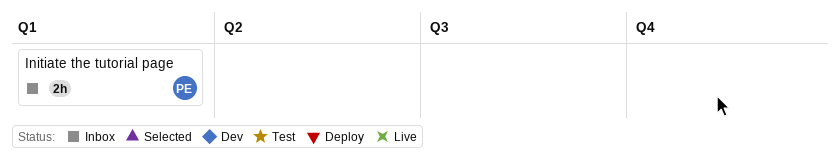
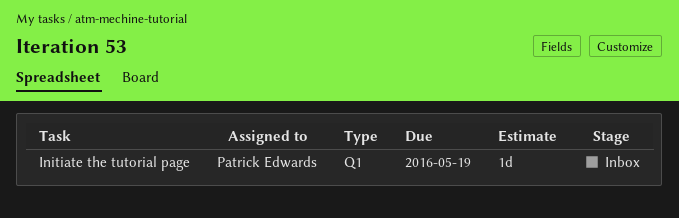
Initiate the tutorial page, estimate: 2h -> 1d

